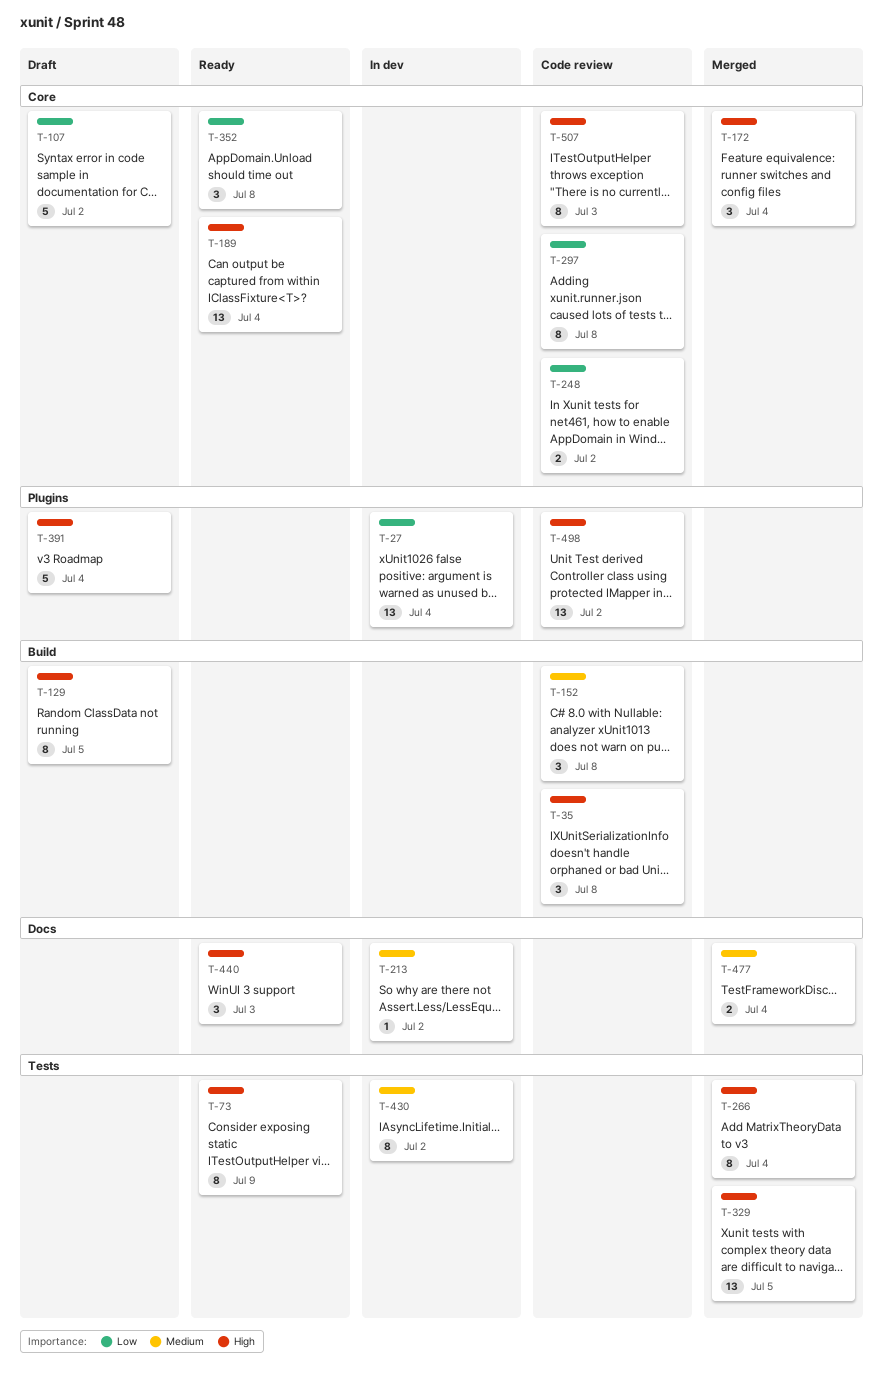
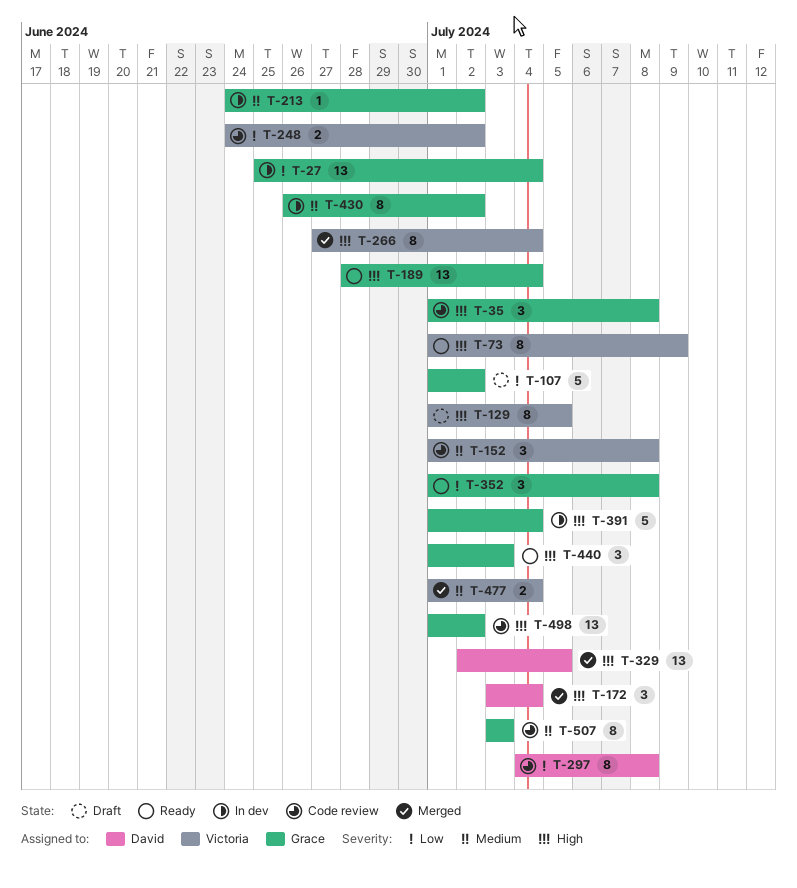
T-391, status: Draft -> In dev
T-507, priority: High -> Medium

